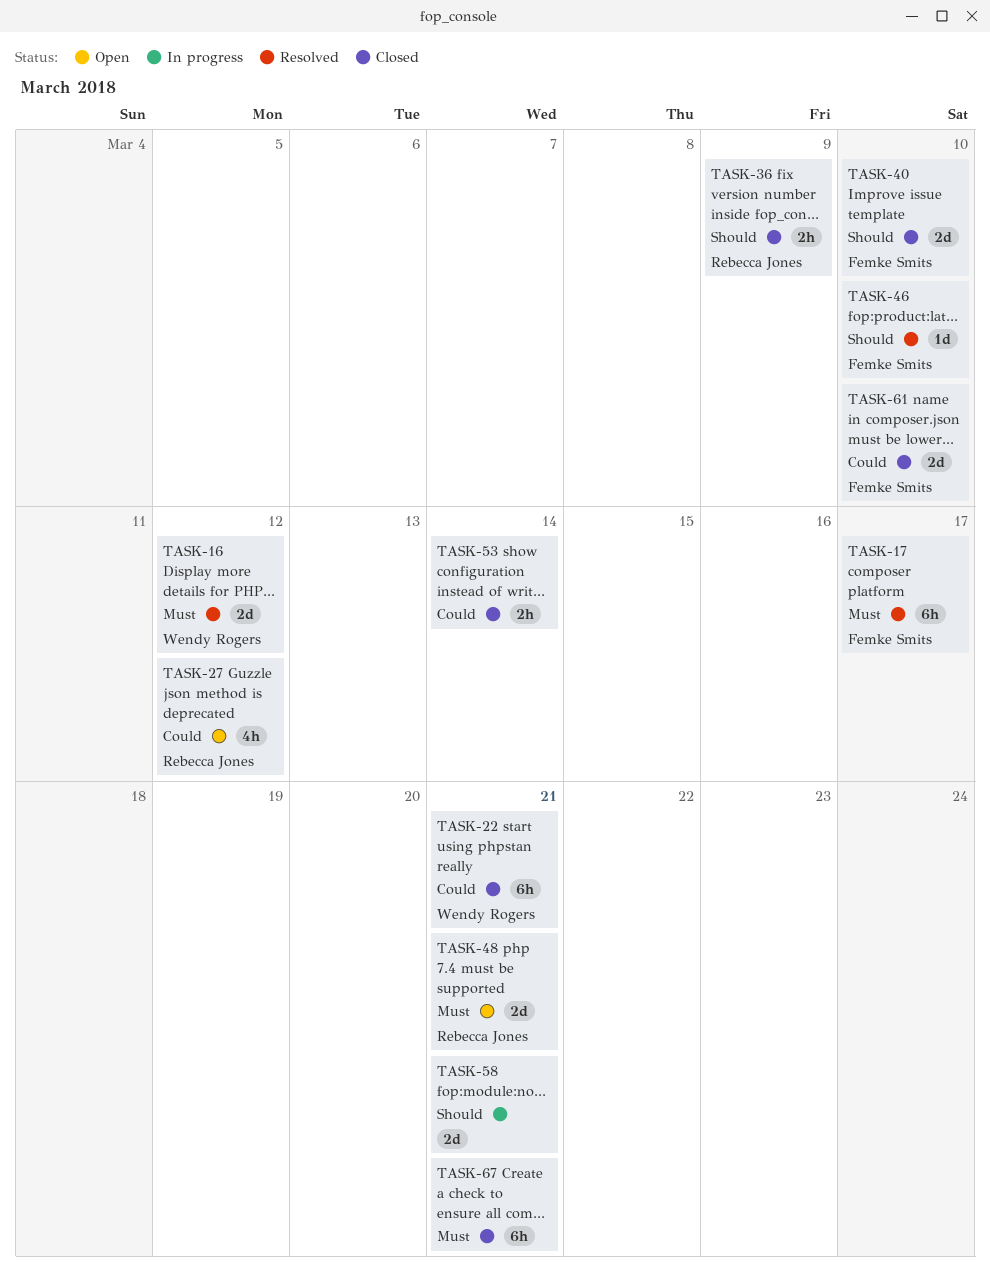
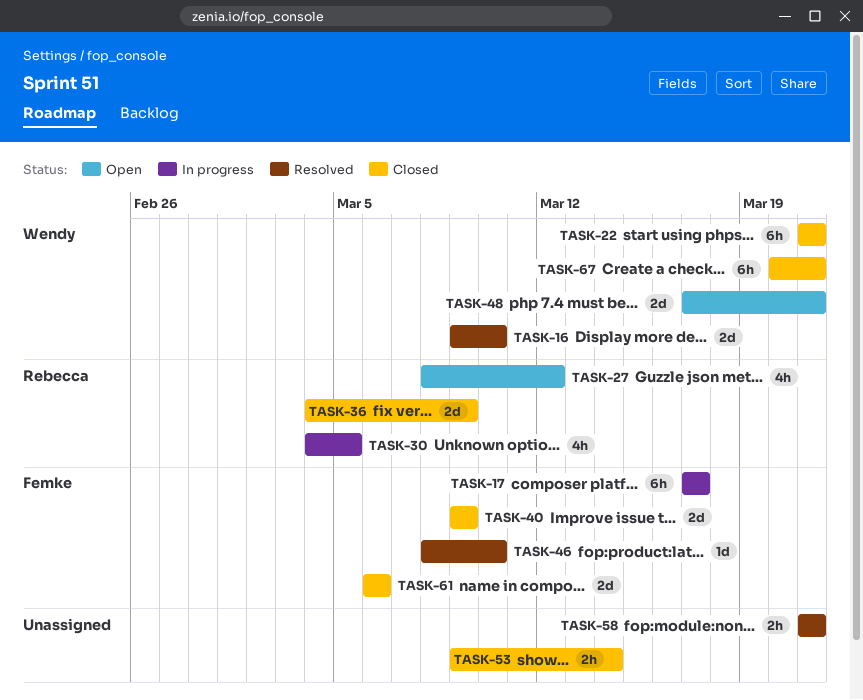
TASK-16, due: Mar 12 -> Mar 10
TASK-17, status: Resolved -> In progress
TASK-30: none -> present
TASK-36, estimate: 2h -> 2d
TASK-40, due: Mar 10 -> Mar 9
TASK-48, owner: Rebecca Jones -> Wendy Rogers
TASK-58, status: In progress -> Resolved
TASK-58, estimate: 2d -> 2h
TASK-61, due: Mar 10 -> Mar 6
TASK-67, owner: none -> Wendy Rogers

